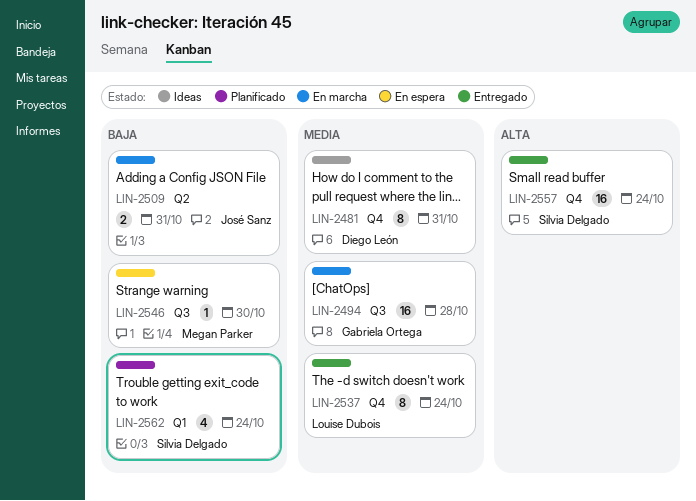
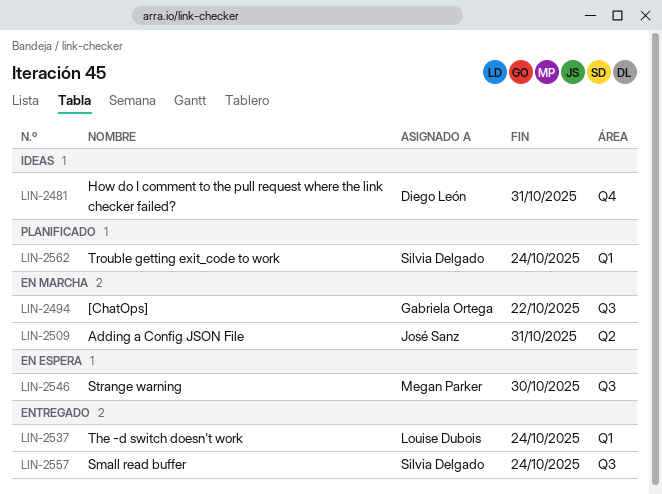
LIN-2494, due: Oct 28 -> Oct 22
LIN-2537, label: Q4 -> Q1
LIN-2557, label: Q4 -> Q3

